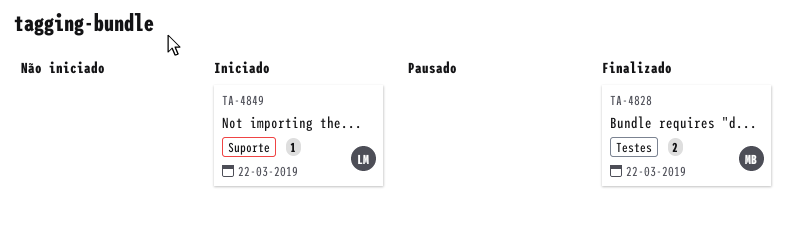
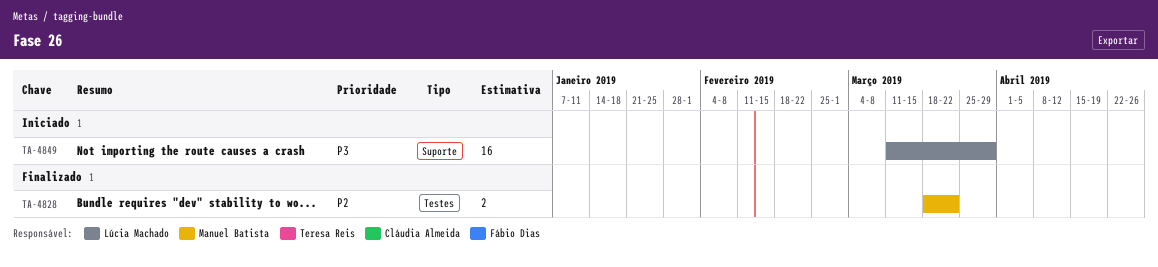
TA-4849, estimate: 1 -> 16
TA-4849, due: Mar 22 -> Mar 29

